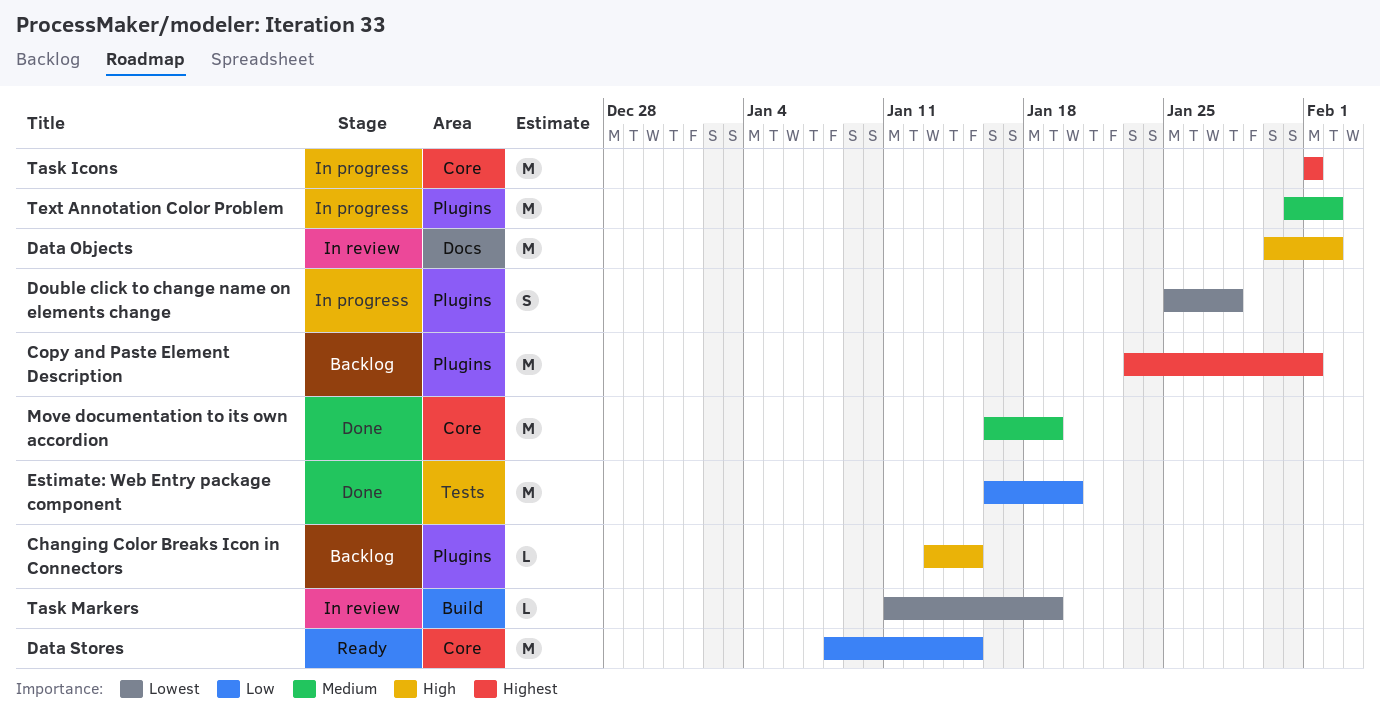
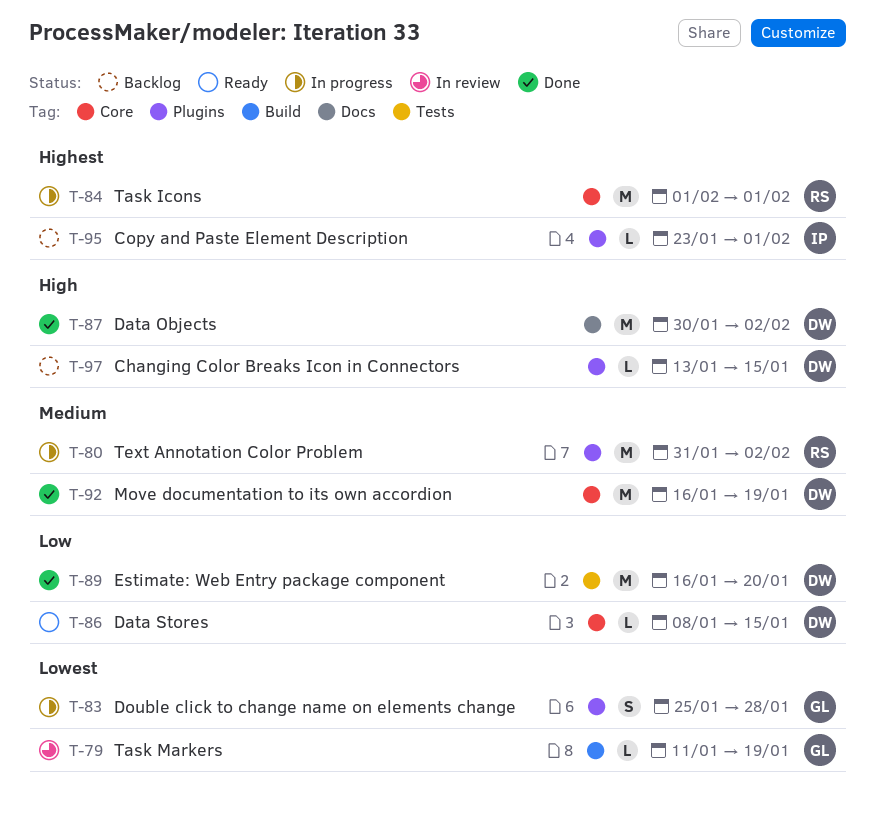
Copy and Paste Element Description, estimate: M -> L
Data Objects, status: In review -> Done
Data Stores, estimate: M -> L

